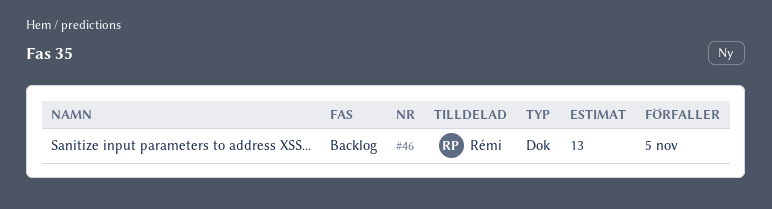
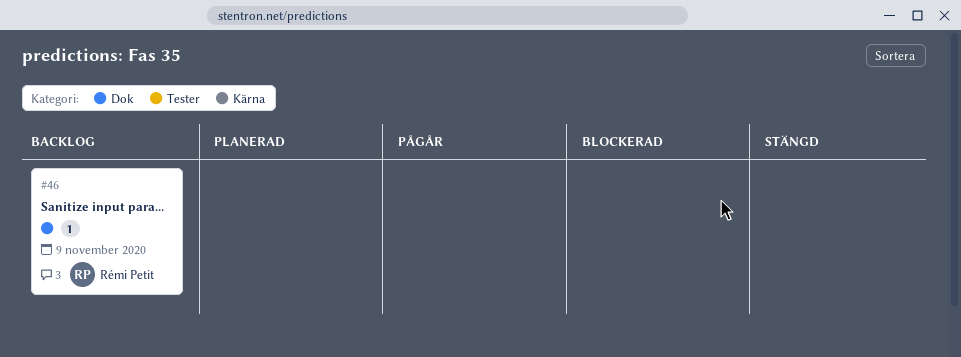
#46, estimate: 13 -> 1
#46, due: Nov 5 -> Nov 9

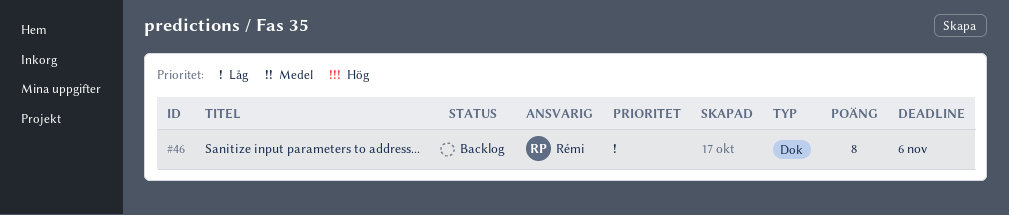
#46, estimate: 1 -> 8
#46, due: Nov 9 -> Nov 6

